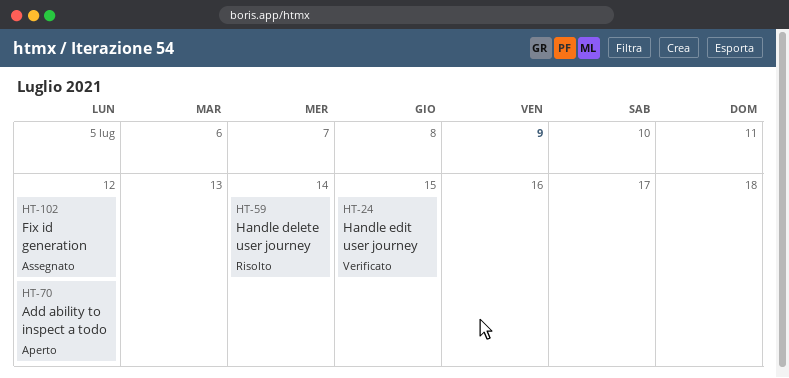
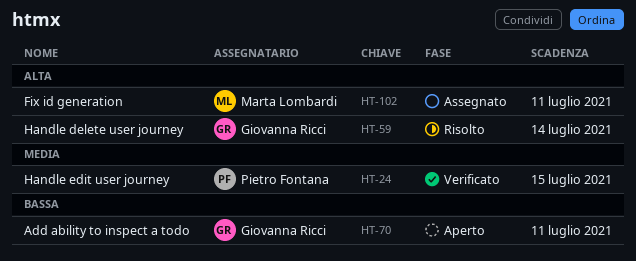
HT-70, due: Jul 12 -> Jul 11
HT-102, due: Jul 12 -> Jul 11

